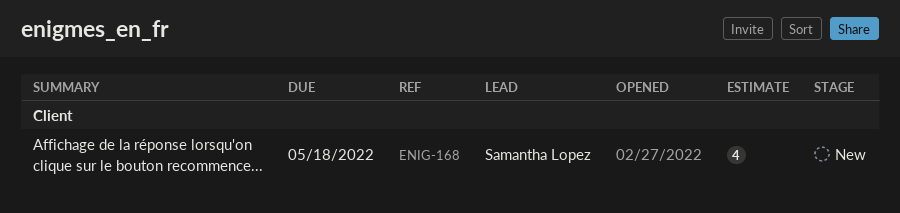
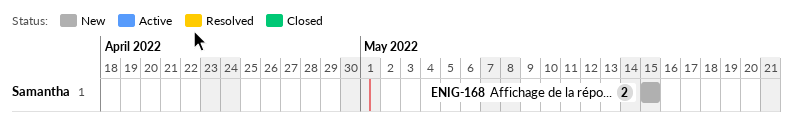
ENIG-168, estimate: 4 -> 2
ENIG-168, due: May 18 -> May 15

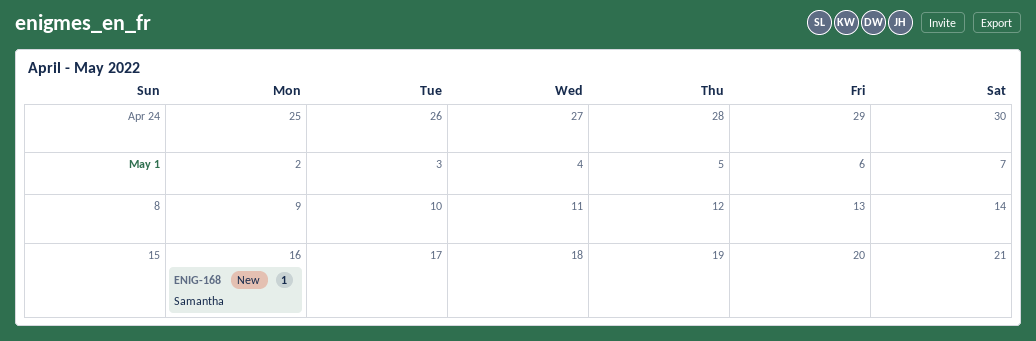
ENIG-168, estimate: 2 -> 1
ENIG-168, due: May 15 -> May 16

